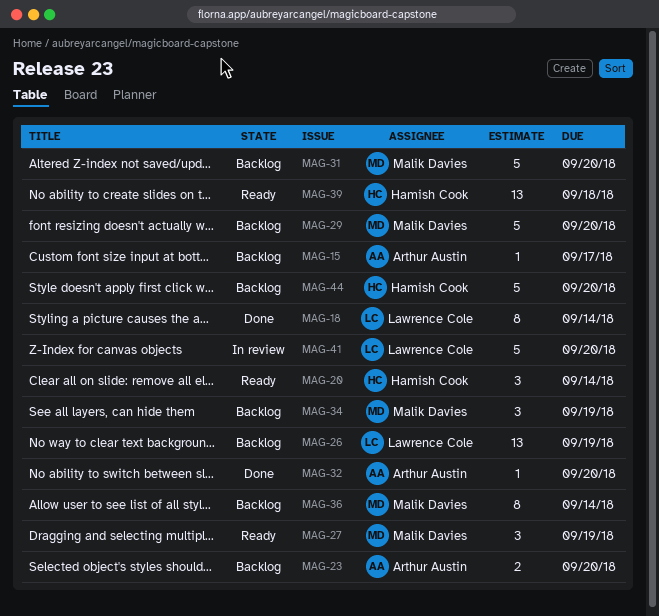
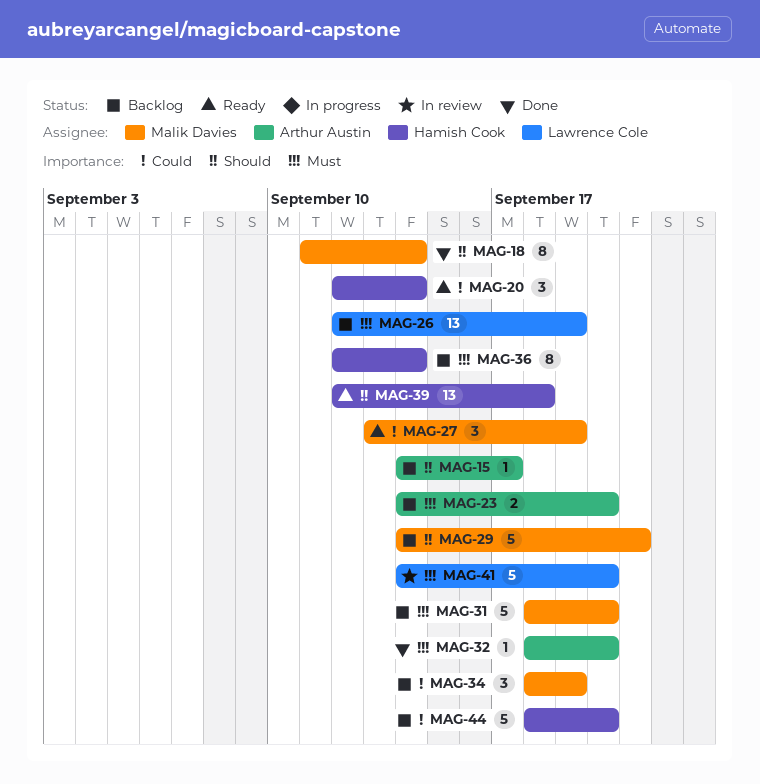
MAG-18, owner: Lawrence Cole -> Malik Davies
MAG-29, due: Sep 20 -> Sep 21
MAG-36, owner: Malik Davies -> Hamish Cook

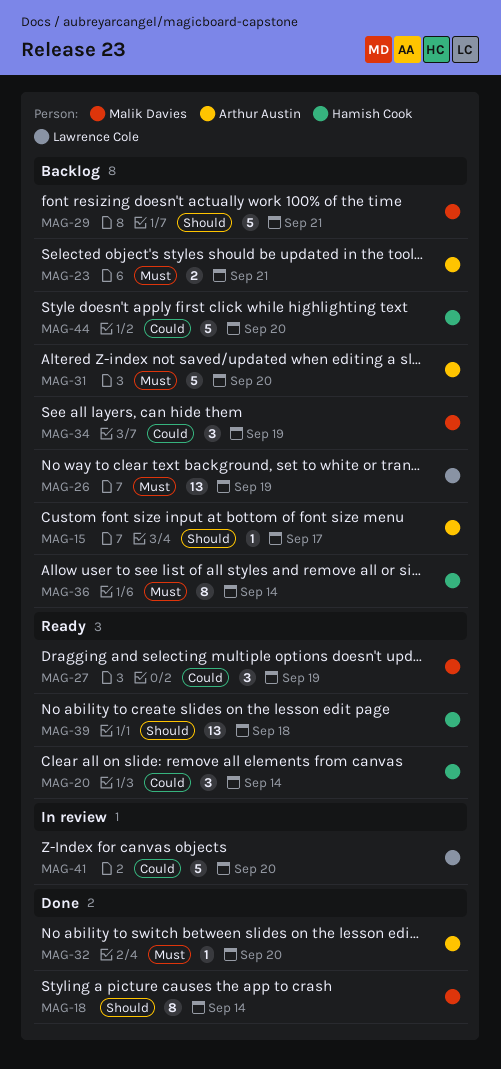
MAG-23, due: Sep 20 -> Sep 21
MAG-31, owner: Malik Davies -> Arthur Austin
MAG-41, priority: Must -> Could

